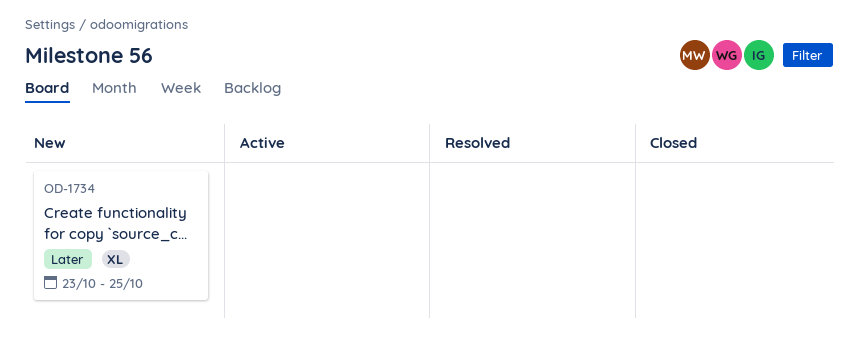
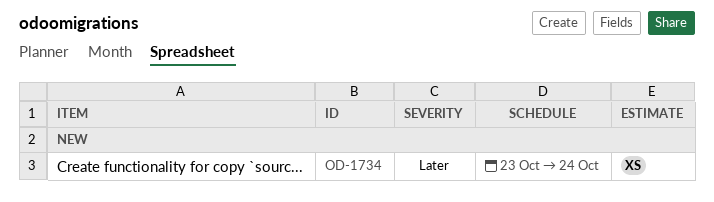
OD-1734, estimate: XL -> XS
OD-1734, due: Oct 25 -> Oct 24

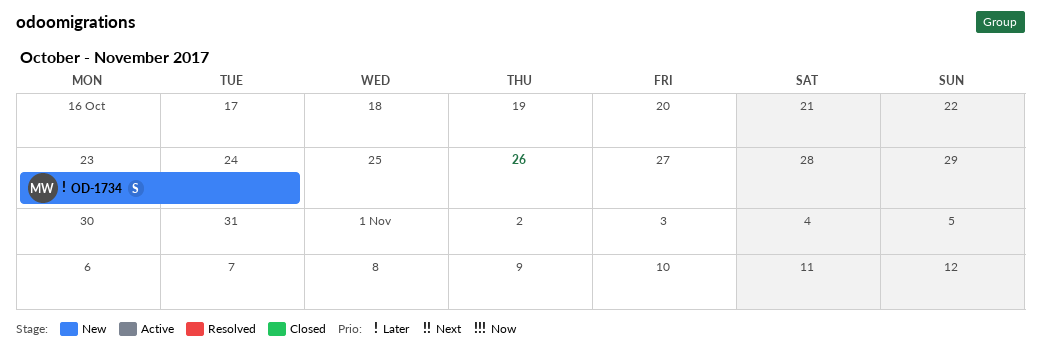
OD-1734, estimate: XS -> S

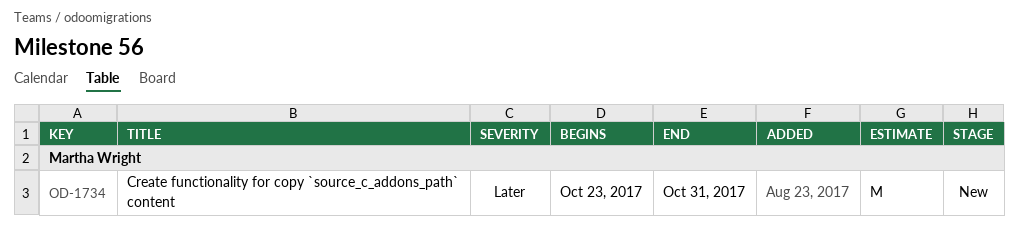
OD-1734, estimate: S -> M
OD-1734, due: Oct 24 -> Oct 31

